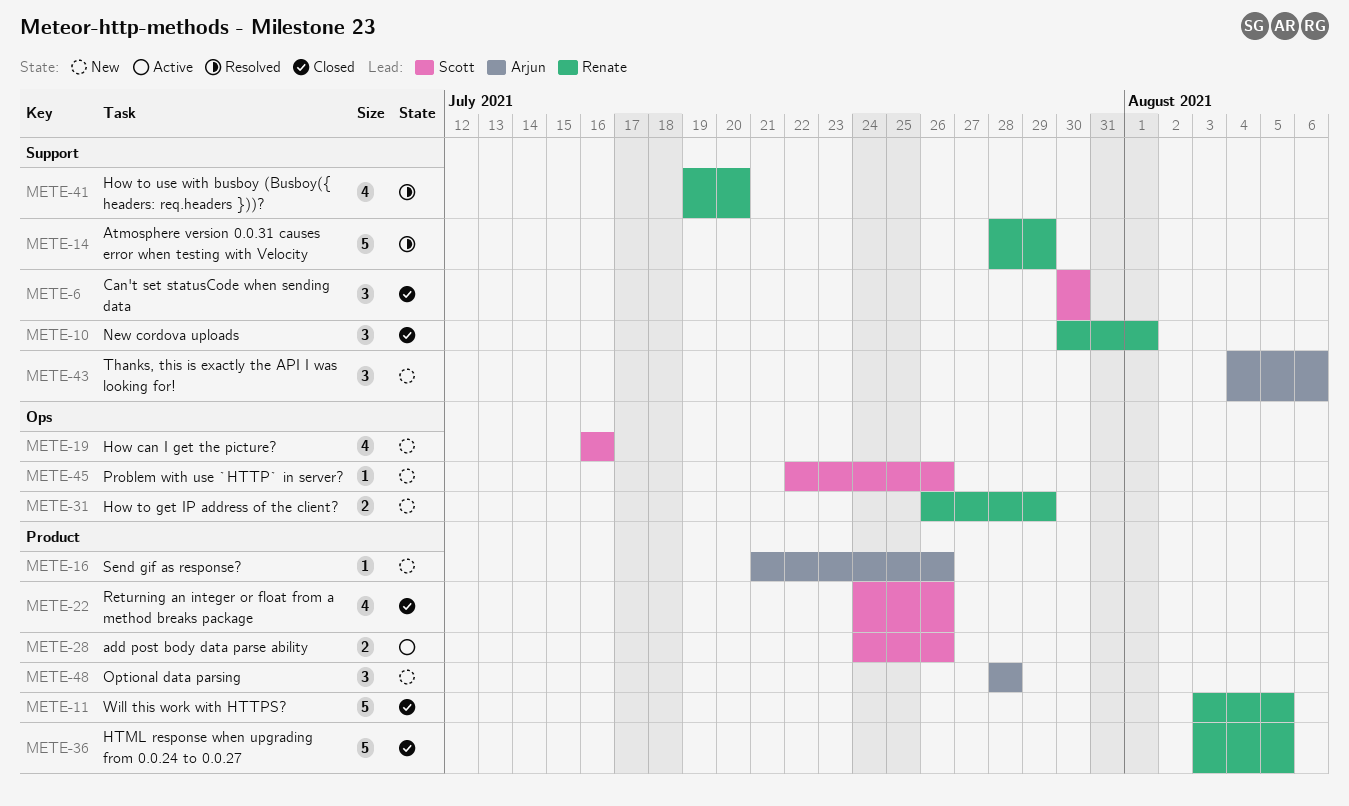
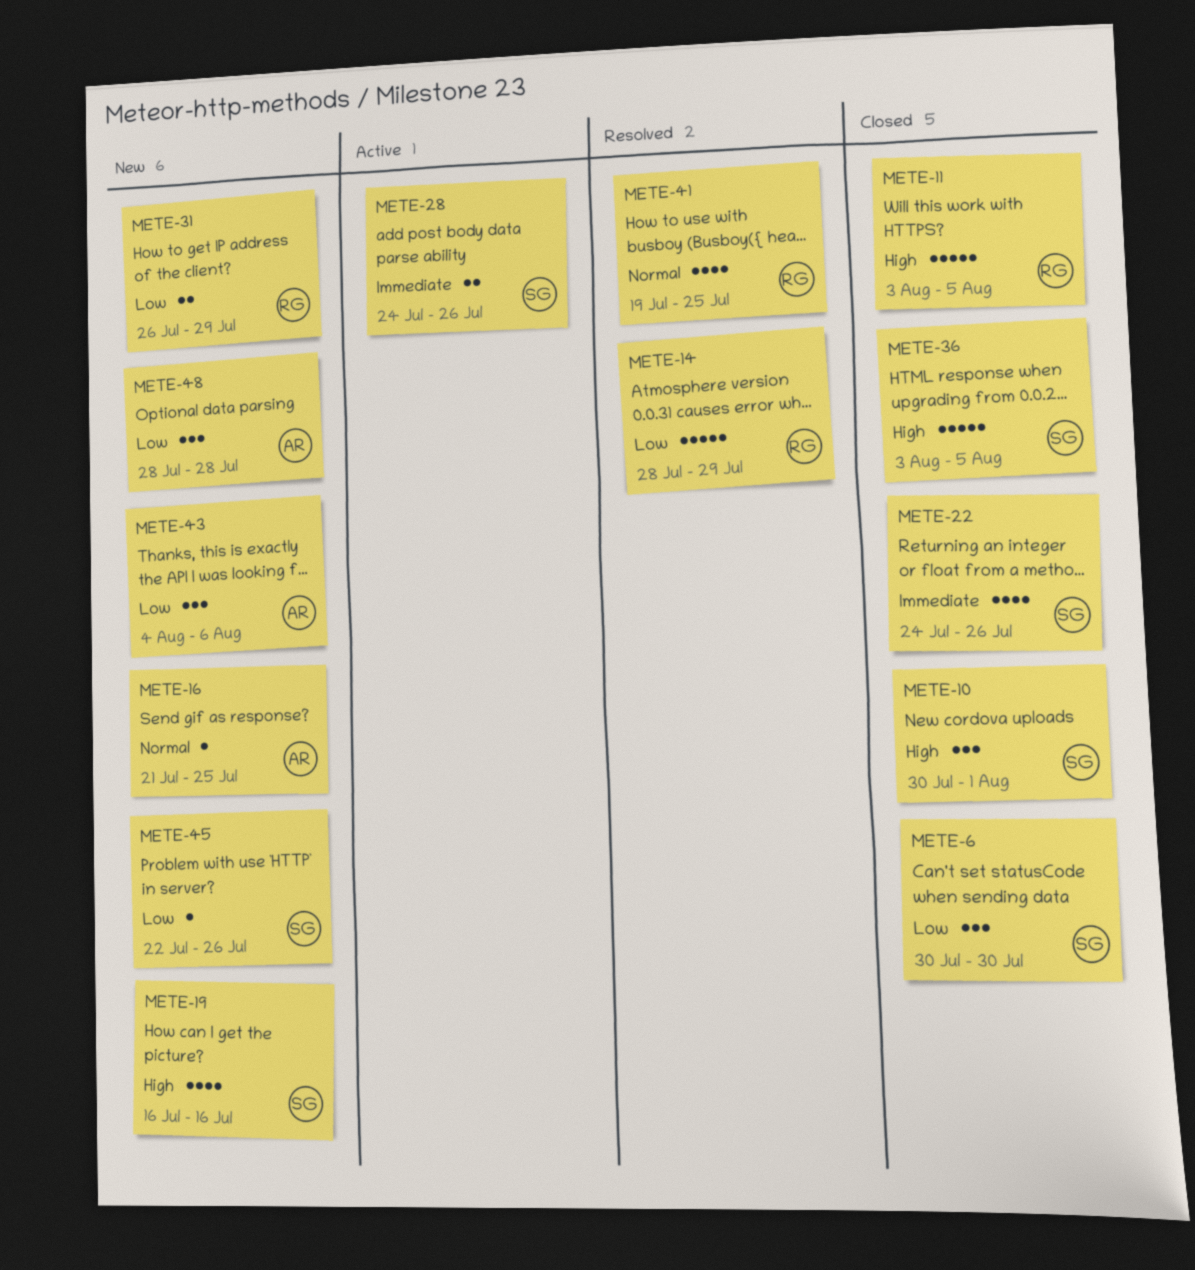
METE-10, owner: Renate -> Scott
METE-16, due: Jul 26 -> Jul 25
METE-36, owner: Renate -> Scott
METE-41, due: Jul 20 -> Jul 25

